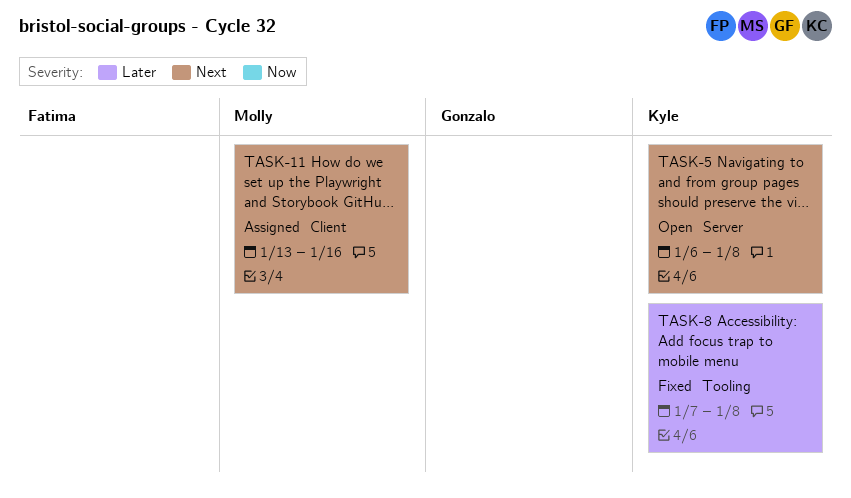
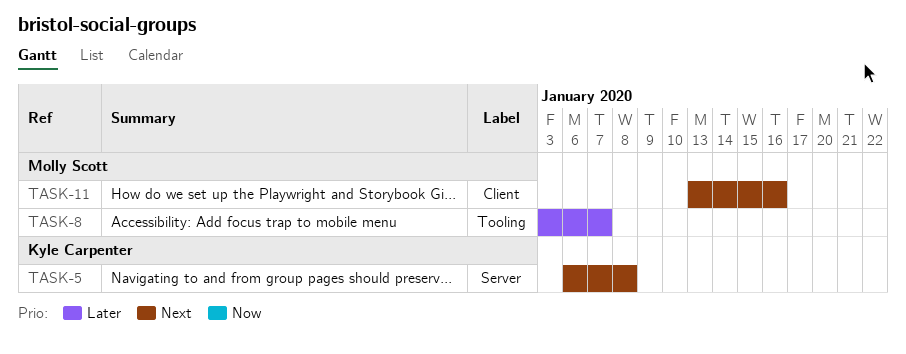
TASK-8, owner: Kyle Carpenter -> Molly Scott
TASK-8, start: Jan 7 -> Jan 3
TASK-8, due: Jan 8 -> Jan 7

